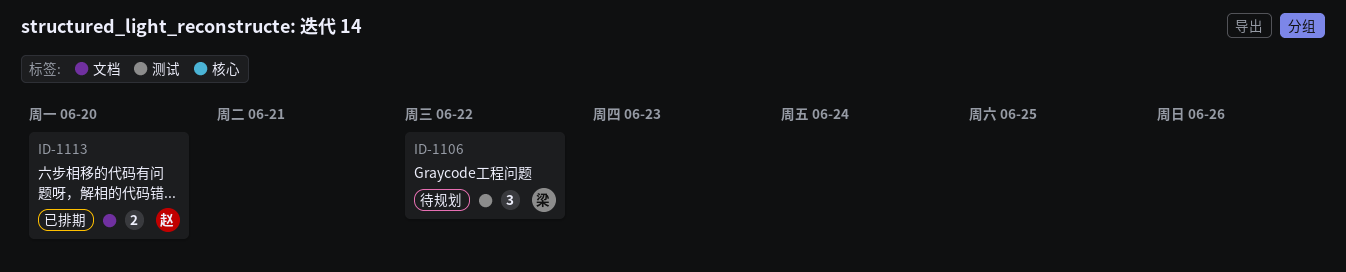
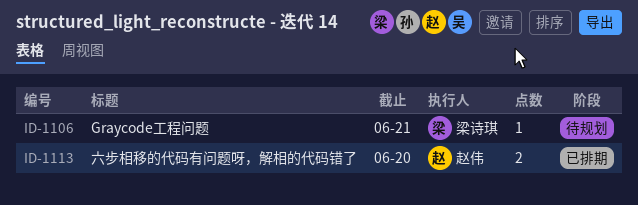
ID-1106, estimate: 3 -> 1
ID-1106, due: Jun 22 -> Jun 21

